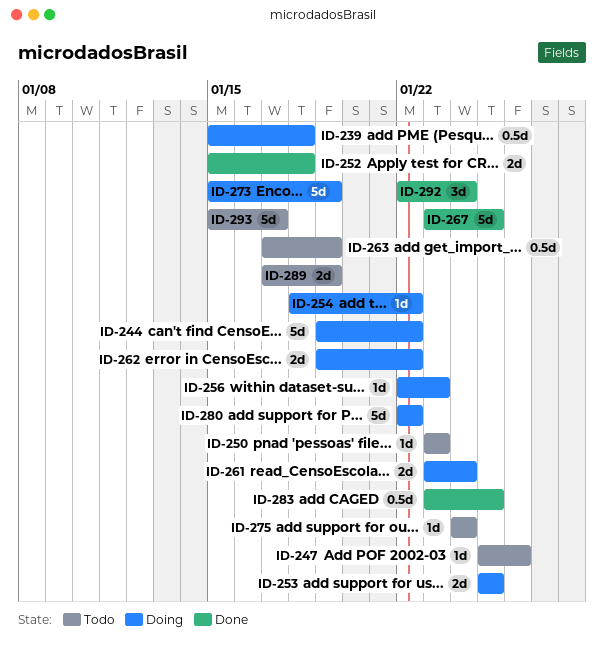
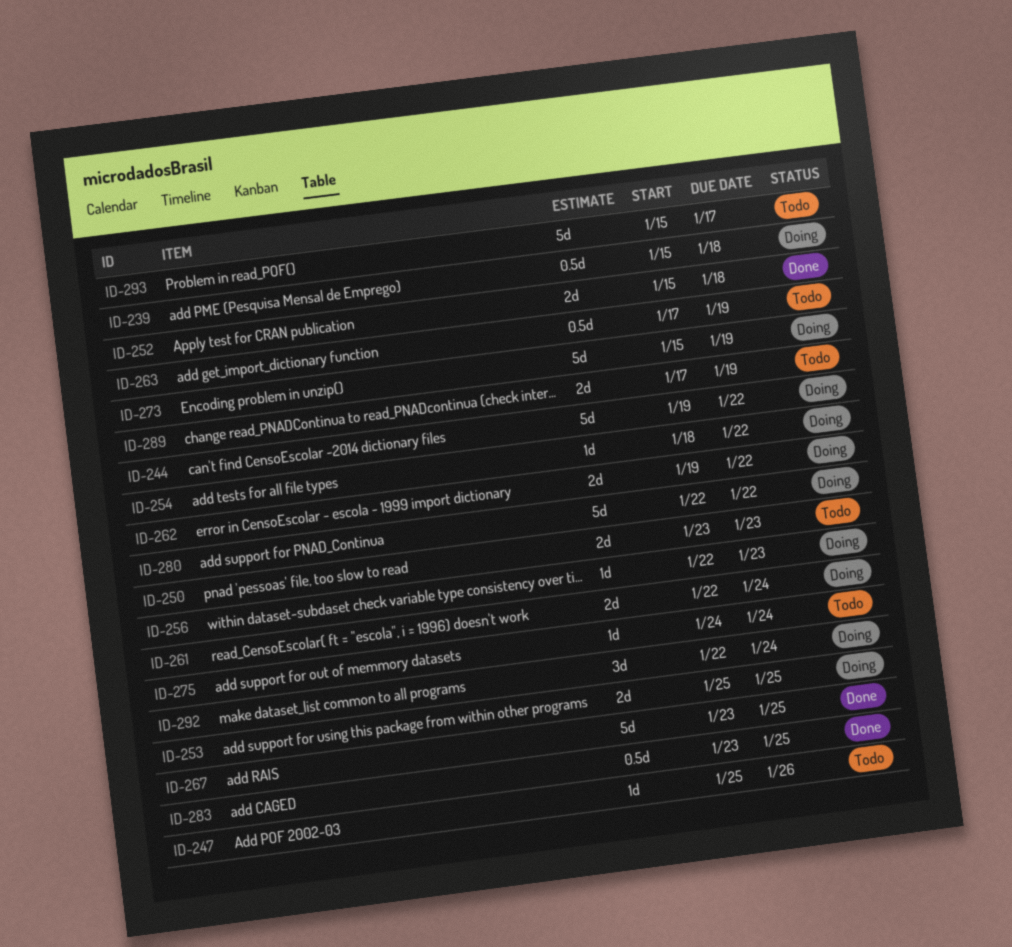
ID-250, estimate: 1d -> 2d
ID-261, start: Jan 23 -> Jan 22
ID-292, status: Done -> Doing

